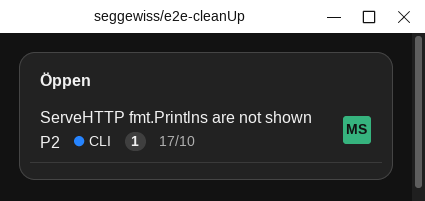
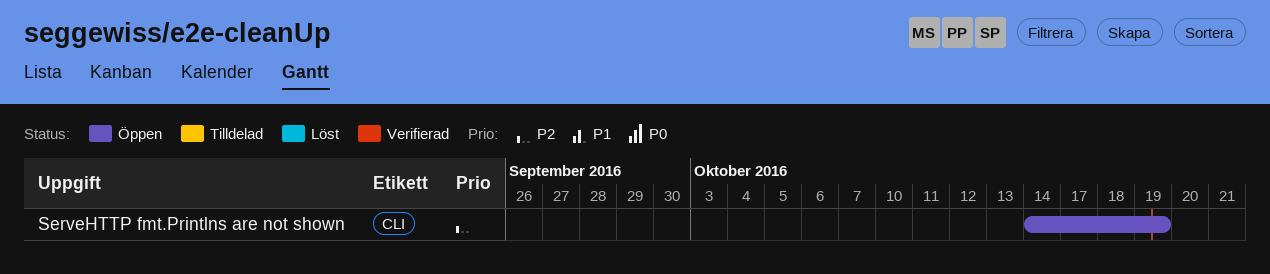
ServeHTTP fmt.Printlns are not shown, due: Oct 17 -> Oct 19

